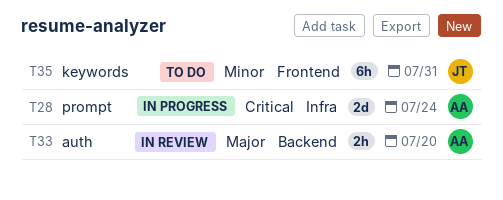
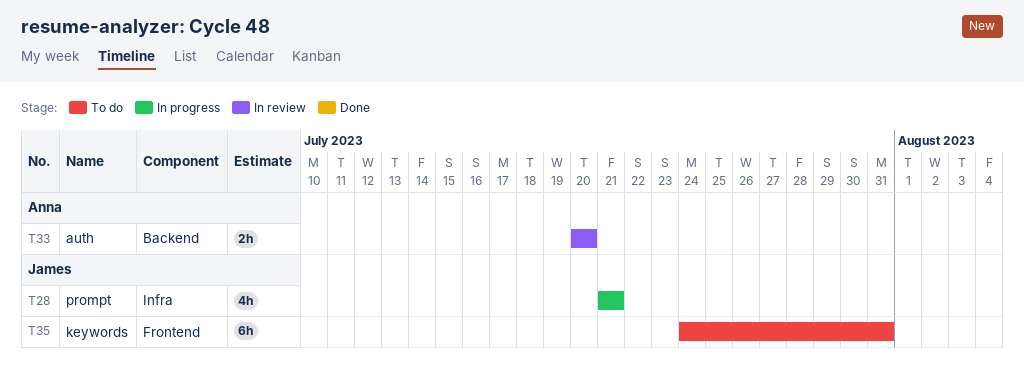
T28, owner: Anna -> James
T28, estimate: 2d -> 4h
T28, due: Jul 24 -> Jul 21

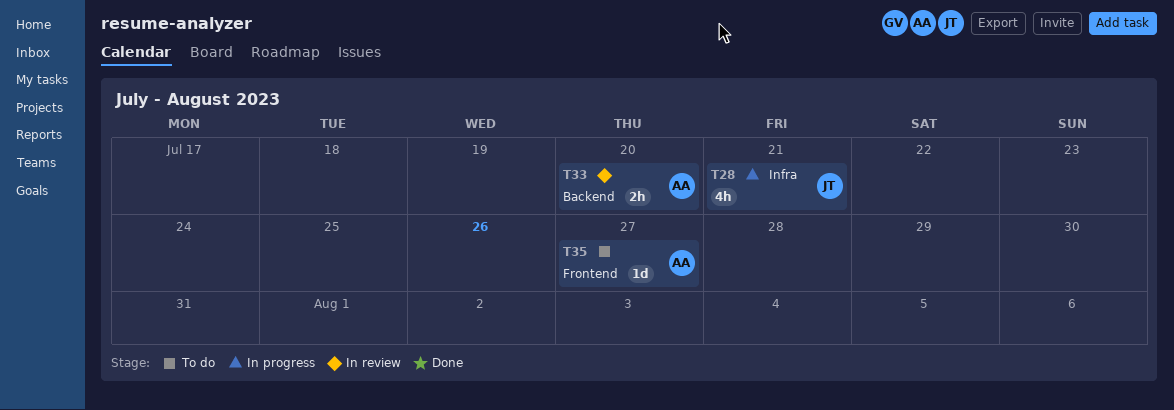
T35, owner: James -> Anna
T35, estimate: 6h -> 1d
T35, due: Jul 31 -> Jul 27

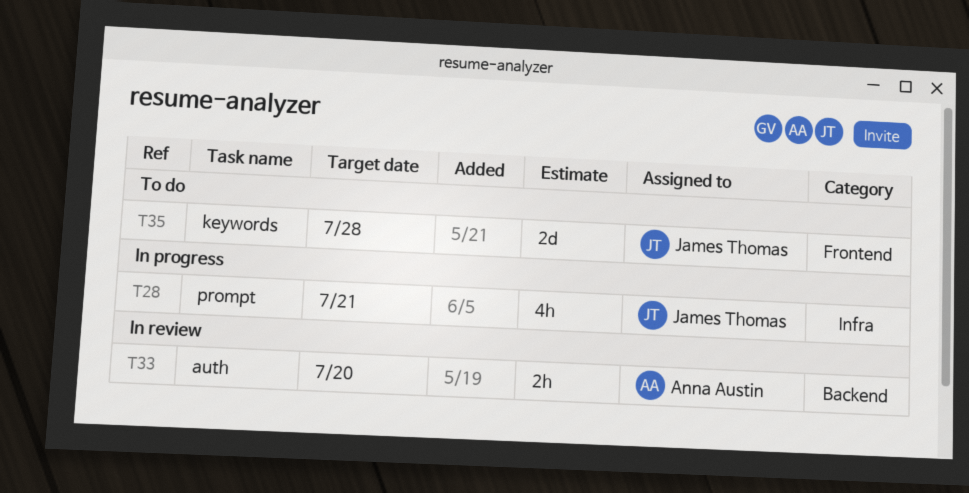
T35, owner: Anna Austin -> James Thomas
T35, estimate: 1d -> 2d
T35, due: Jul 27 -> Jul 28

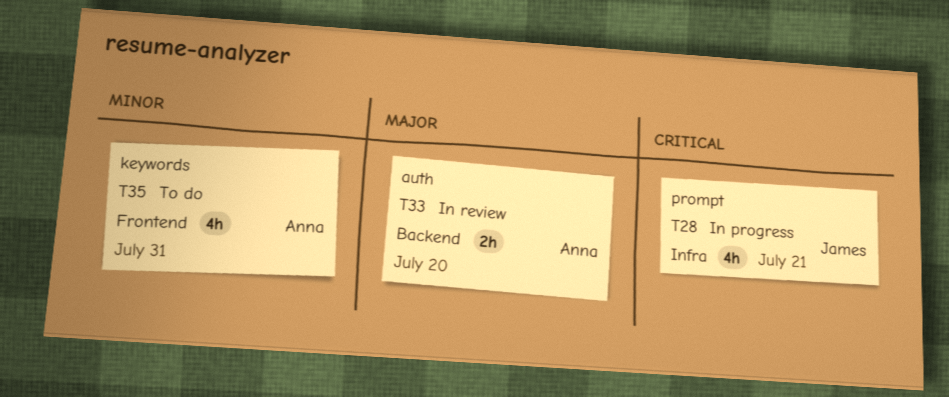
T35, owner: James Thomas -> Anna Austin
T35, estimate: 2d -> 4h
T35, due: Jul 28 -> Jul 31

